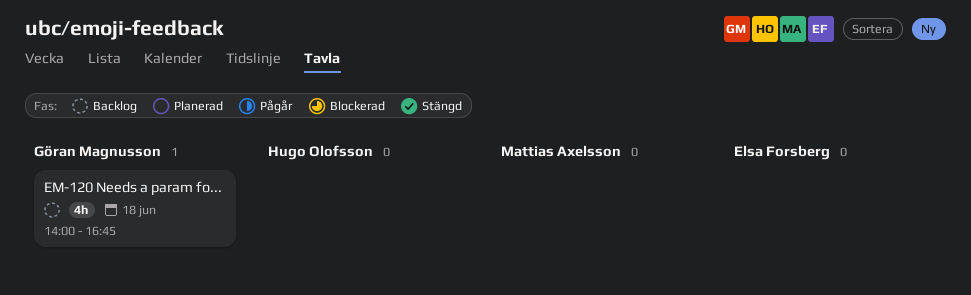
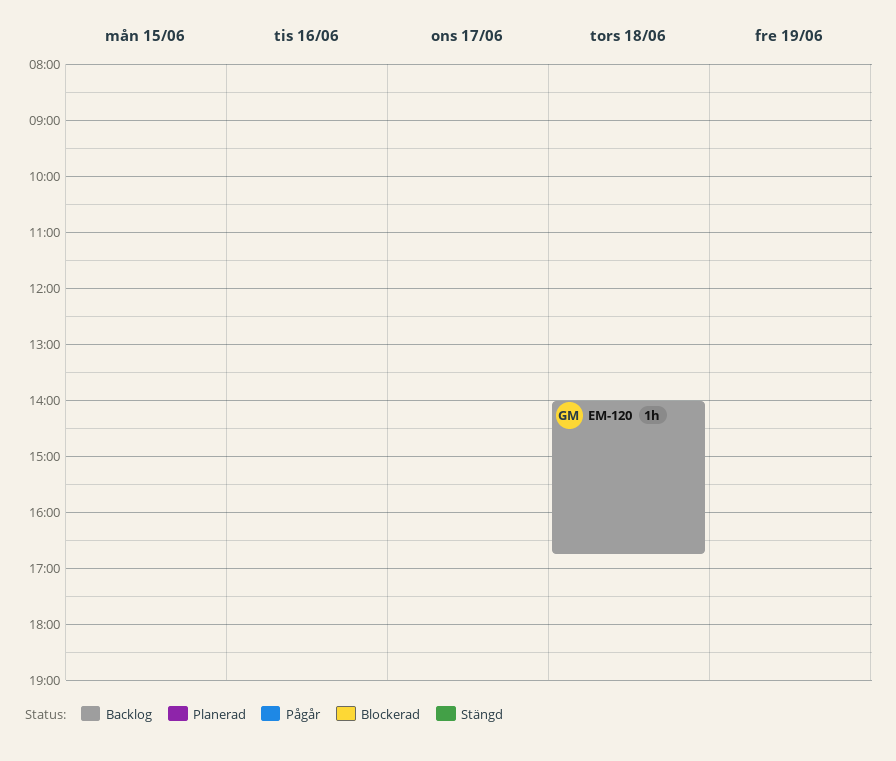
EM-120, estimate: 4h -> 1h

